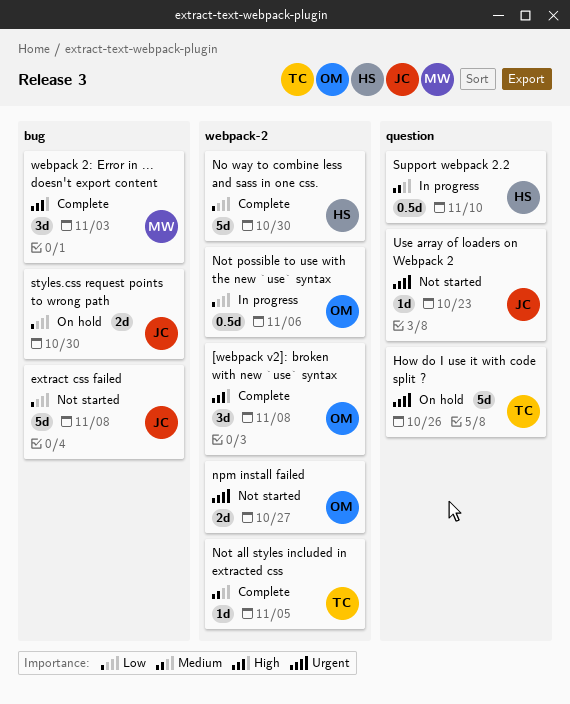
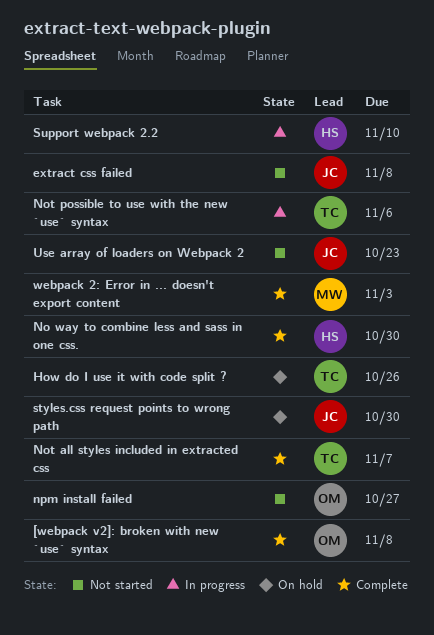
Not all styles included in extracted css, due: Nov 5 -> Nov 7
Not possible to use with the new `use` syntax, owner: OM -> TC

